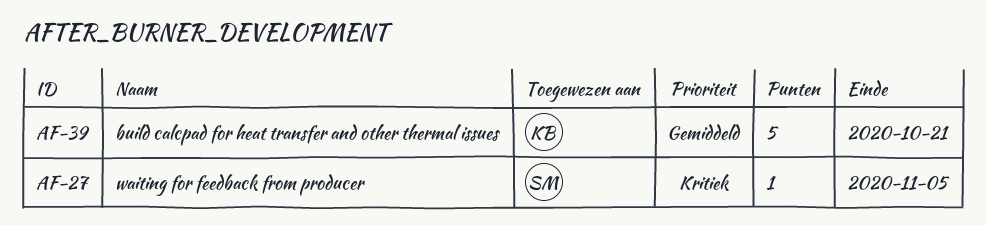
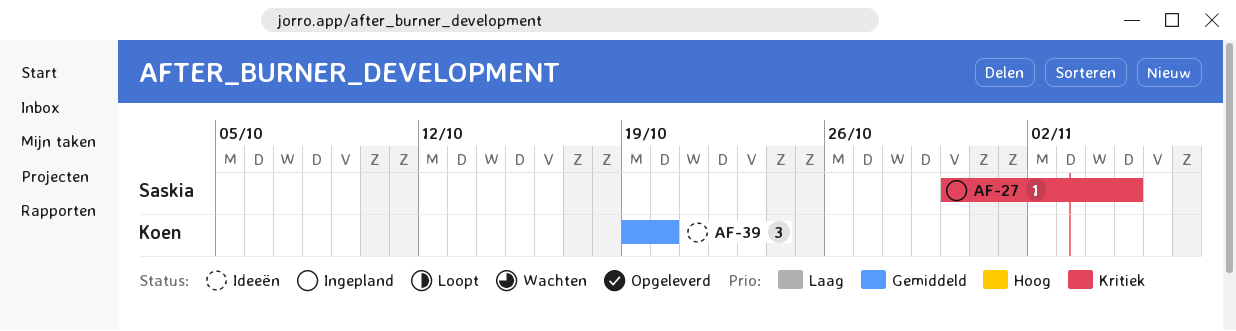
AF-39, estimate: 5 -> 3
AF-39, due: Oct 21 -> Oct 20

